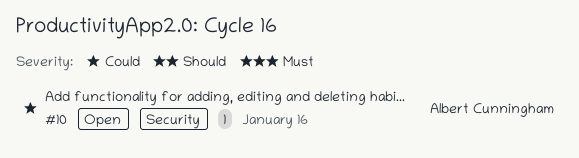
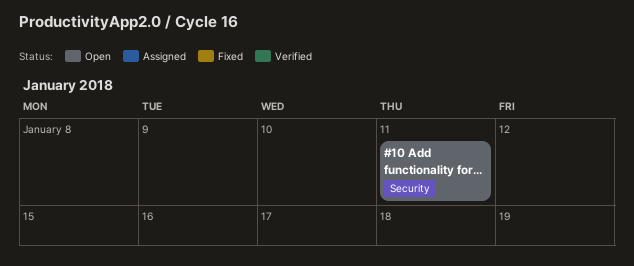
#10, due: Jan 16 -> Jan 11

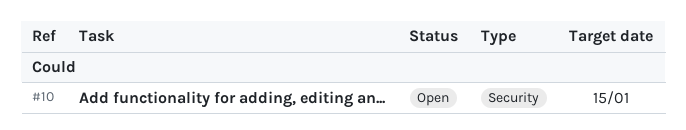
#10, due: Jan 11 -> Jan 15

